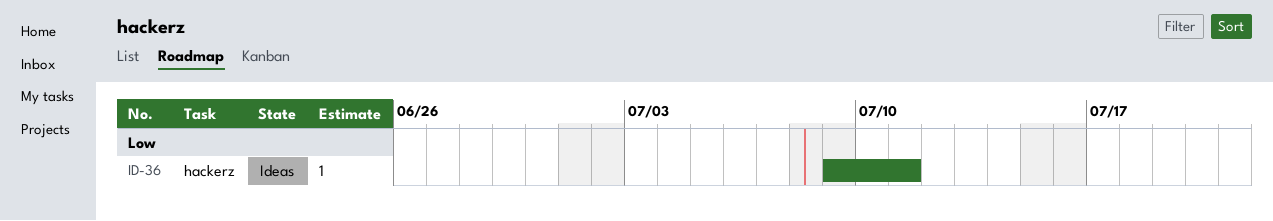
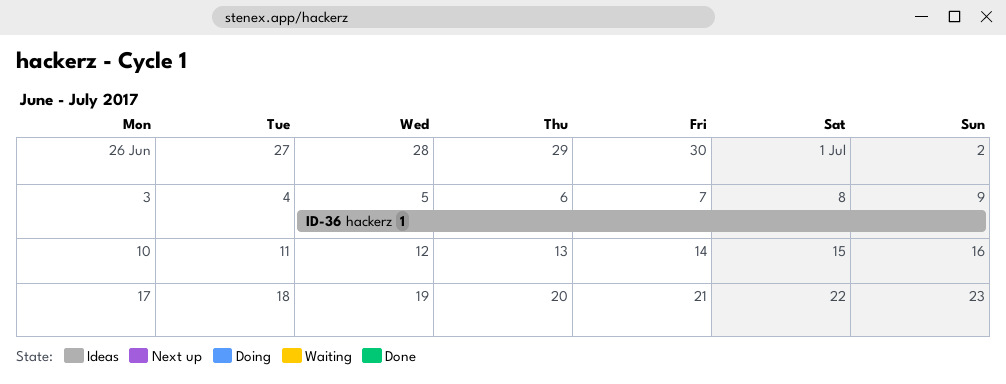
ID-36, start: Jul 9 -> Jul 5
ID-36, due: Jul 11 -> Jul 9

